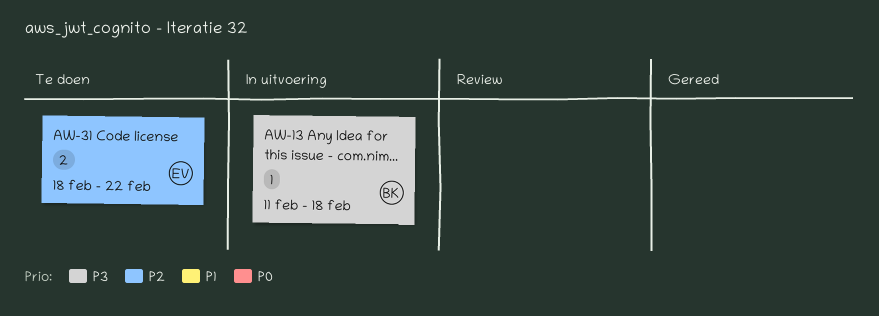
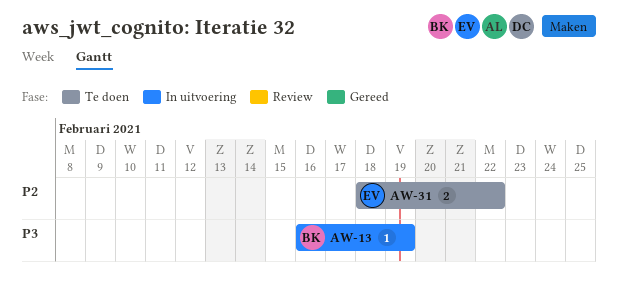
AW-13, start: Feb 11 -> Feb 16
AW-13, due: Feb 18 -> Feb 19

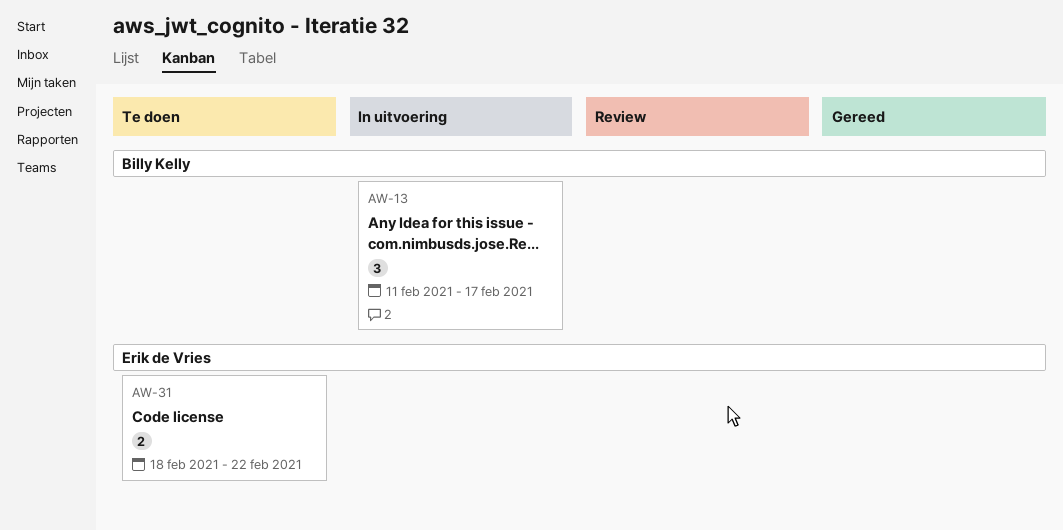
AW-13, estimate: 1 -> 3
AW-13, start: Feb 16 -> Feb 11
AW-13, due: Feb 19 -> Feb 17

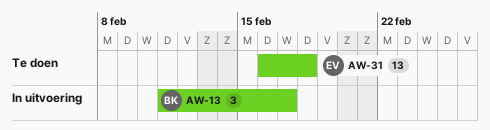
AW-31, estimate: 2 -> 13
AW-31, start: Feb 18 -> Feb 16
AW-31, due: Feb 22 -> Feb 18

